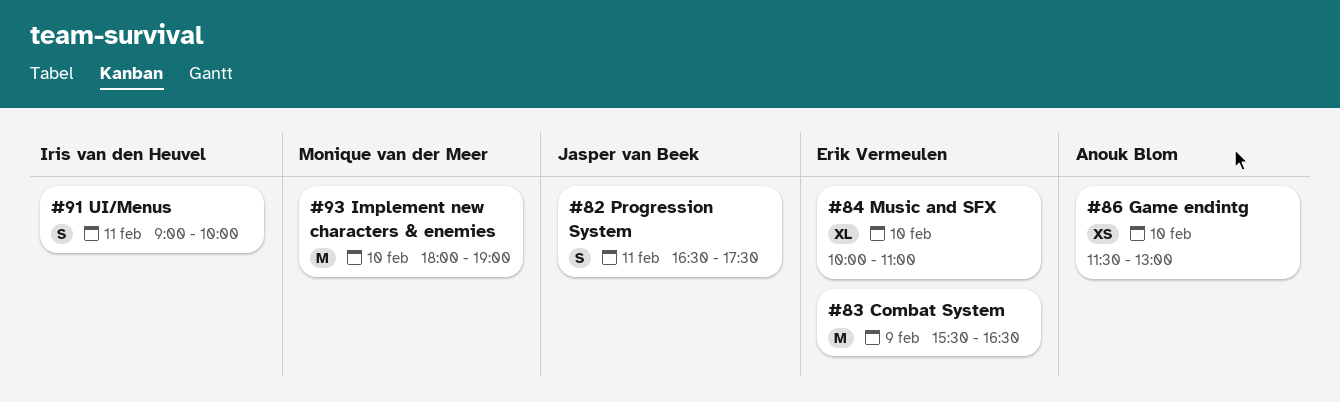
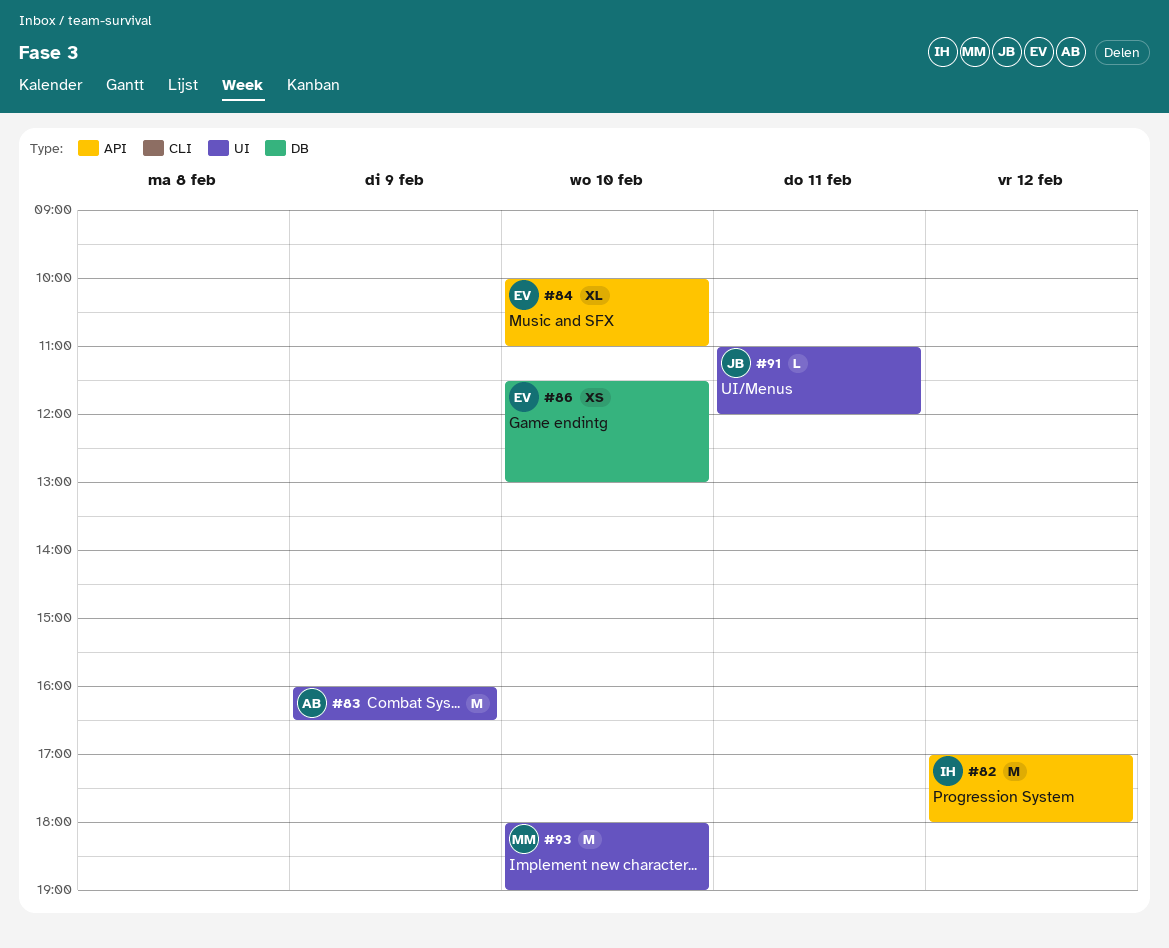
#82, owner: Jasper van Beek -> Iris van den Heuvel
#82, estimate: S -> M
#82, day: Feb 11 -> Feb 12
#82, begins: 16:30 -> 17:00
#82, ends: 17:30 -> 18:00
#83, owner: Erik Vermeulen -> Anouk Blom
#83, begins: 15:30 -> 16:00
#86, owner: Anouk Blom -> Erik Vermeulen
#91, owner: Iris van den Heuvel -> Jasper van Beek
#91, estimate: S -> L
#91, begins: 09:00 -> 11:00
#91, ends: 10:00 -> 12:00

